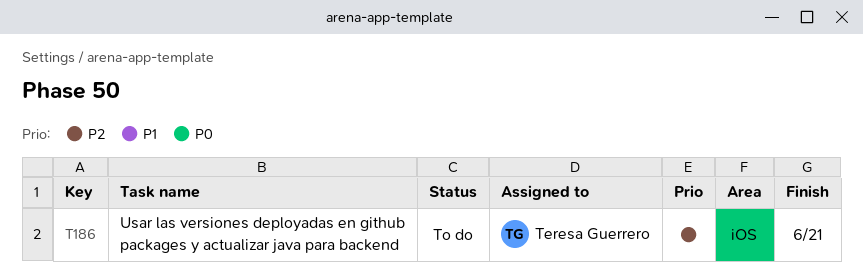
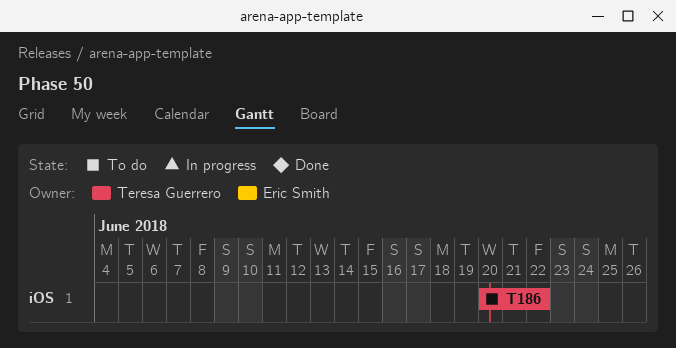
T186, due: Jun 21 -> Jun 22

